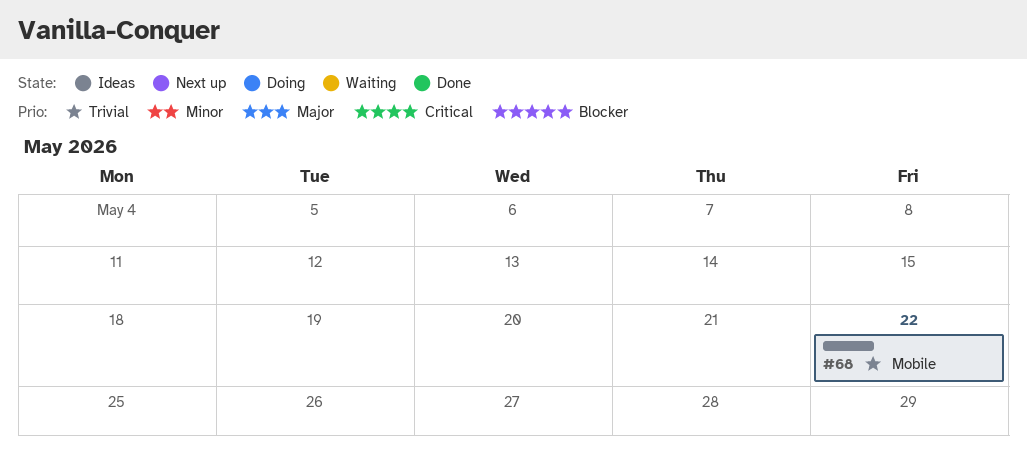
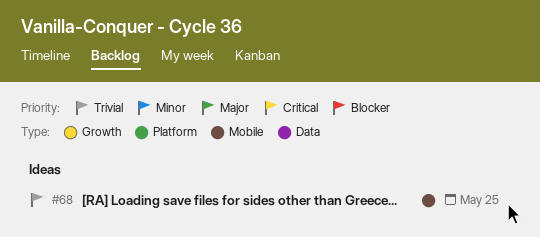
#68, due: May 22 -> May 25

